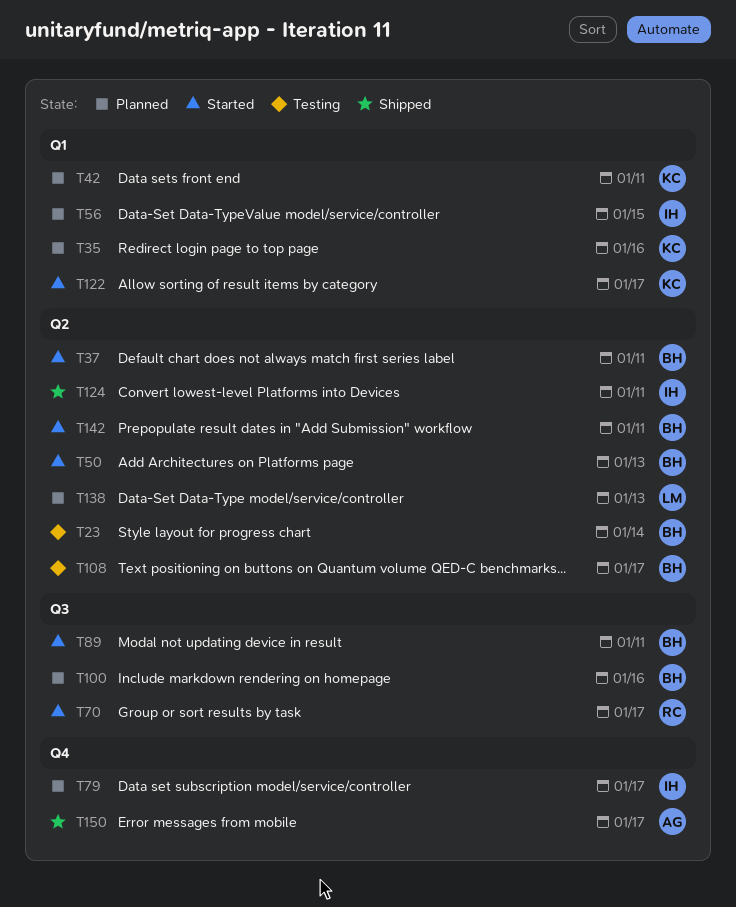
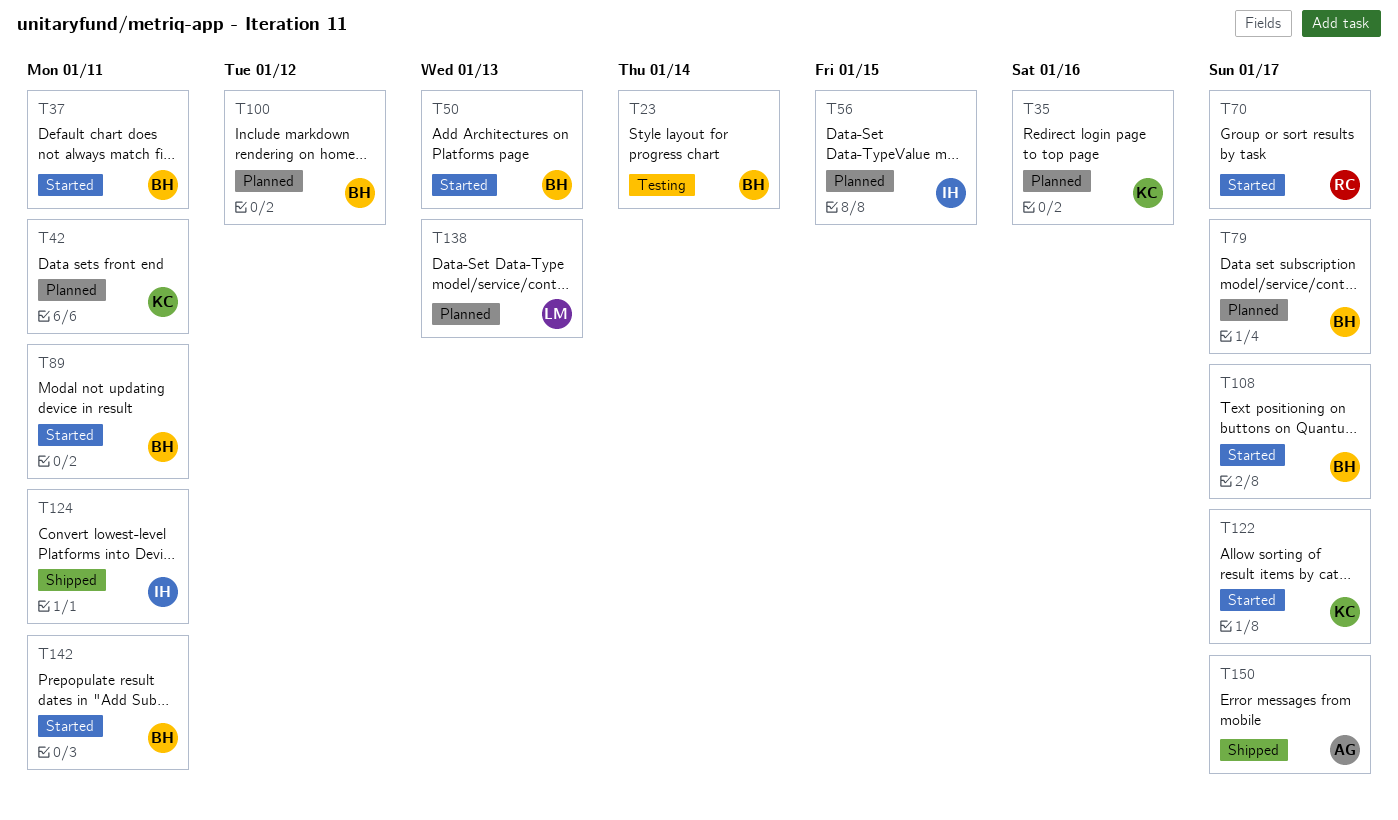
T79, owner: IH -> BH
T100, due: Jan 16 -> Jan 12
T108, status: Testing -> Started

